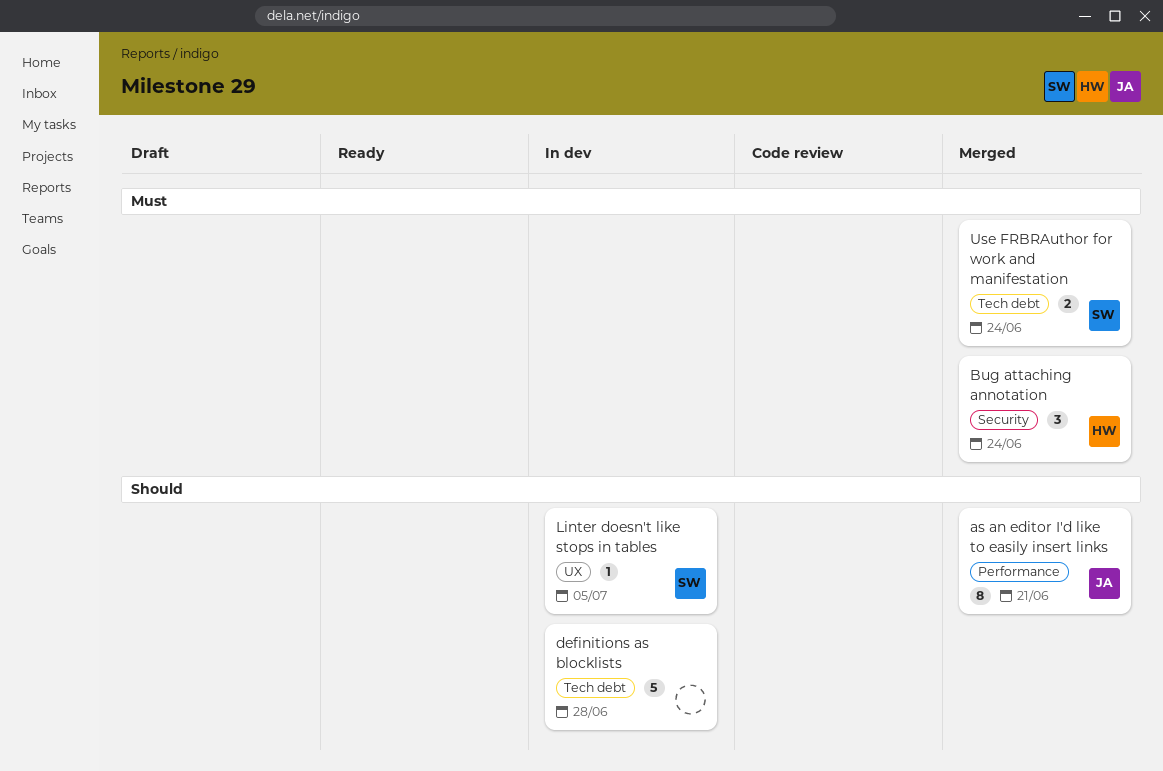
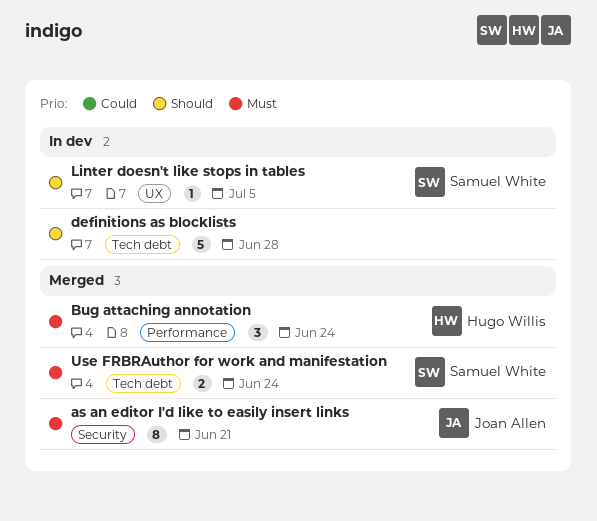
as an editor I'd like to easily insert links, priority: Should -> Must
as an editor I'd like to easily insert links, label: Performance -> Security
Bug attaching annotation, label: Security -> Performance

